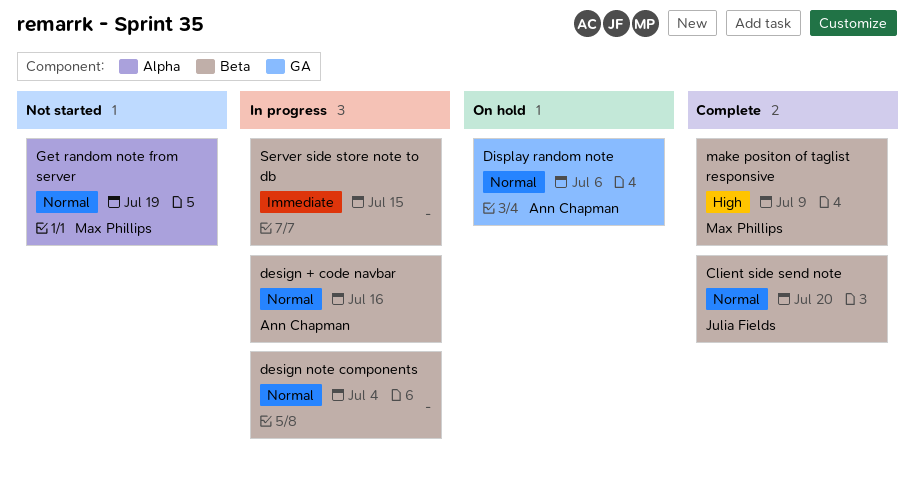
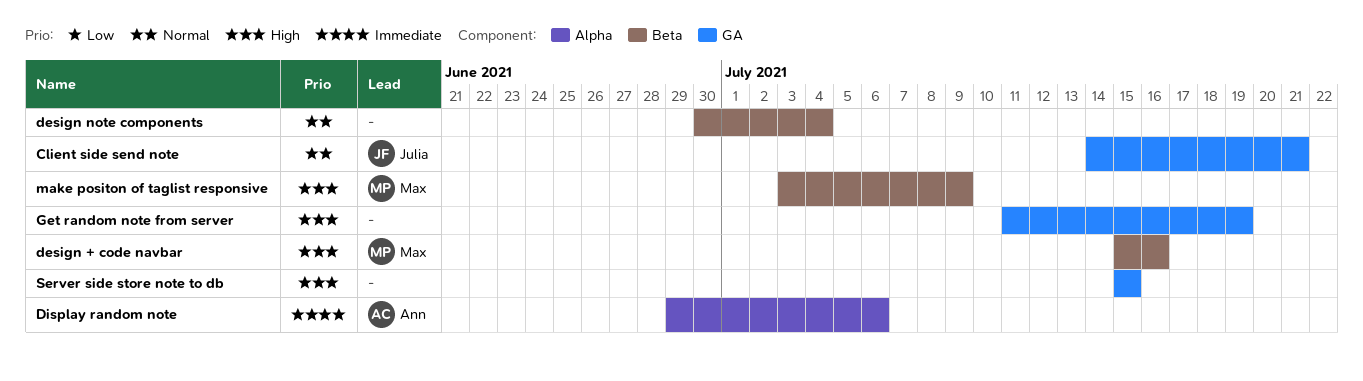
Client side send note, label: Beta -> GA
Client side send note, due: Jul 20 -> Jul 21
design + code navbar, owner: Ann Chapman -> Max Phillips
design + code navbar, priority: Normal -> High
Display random note, priority: Normal -> Immediate
Display random note, label: GA -> Alpha
Get random note from server, owner: Max Phillips -> none
Get random note from server, priority: Normal -> High
Get random note from server, label: Alpha -> GA
Server side store note to db, priority: Immediate -> High
Server side store note to db, label: Beta -> GA

